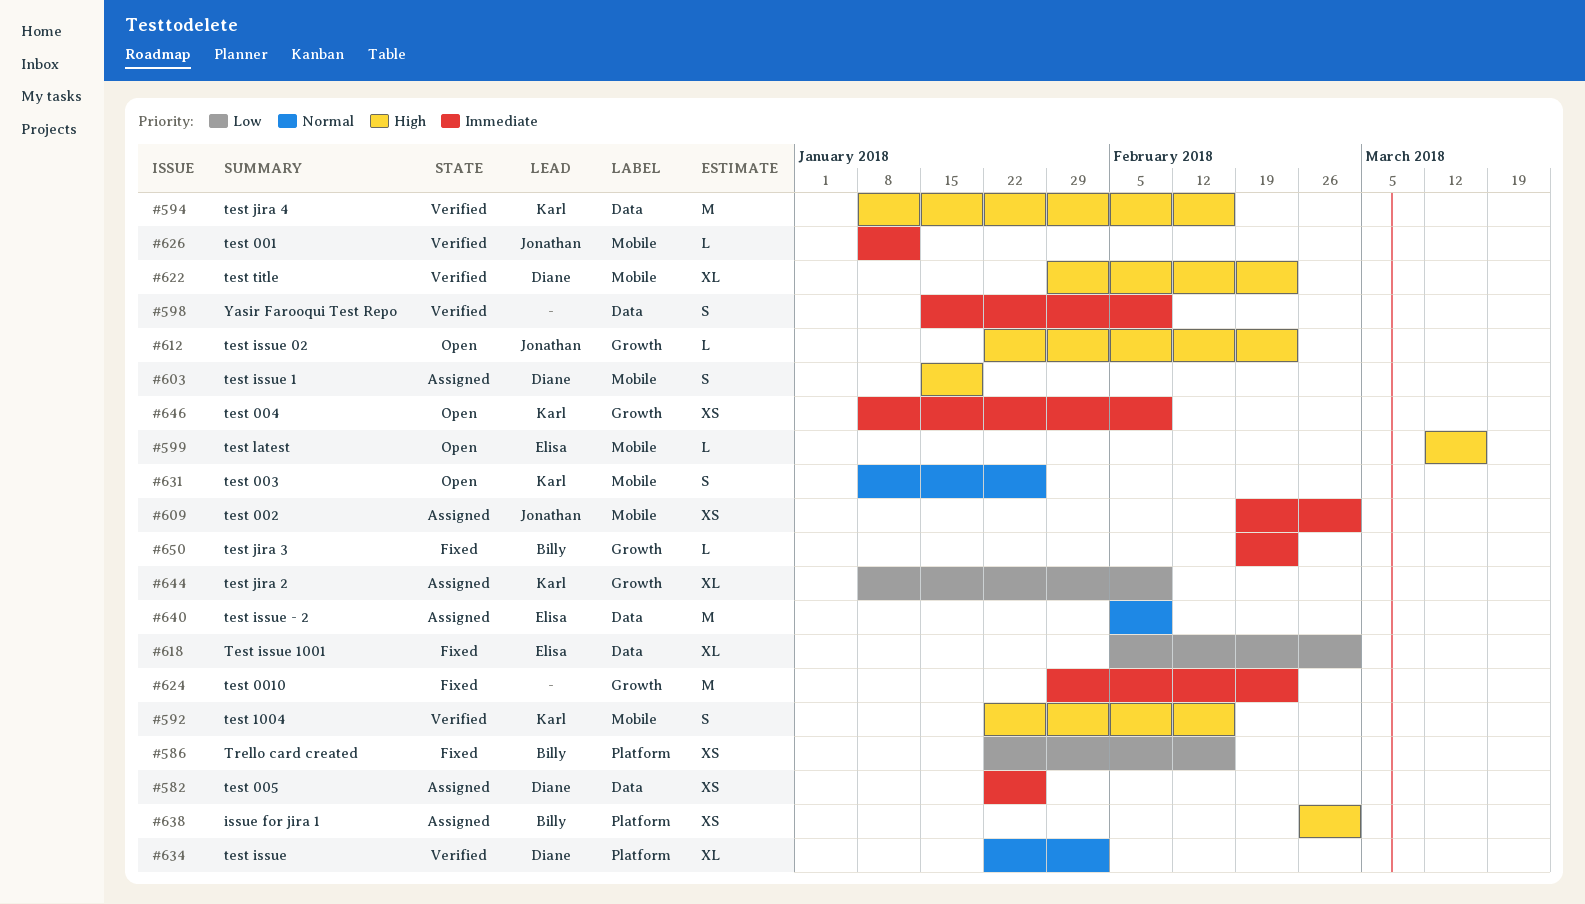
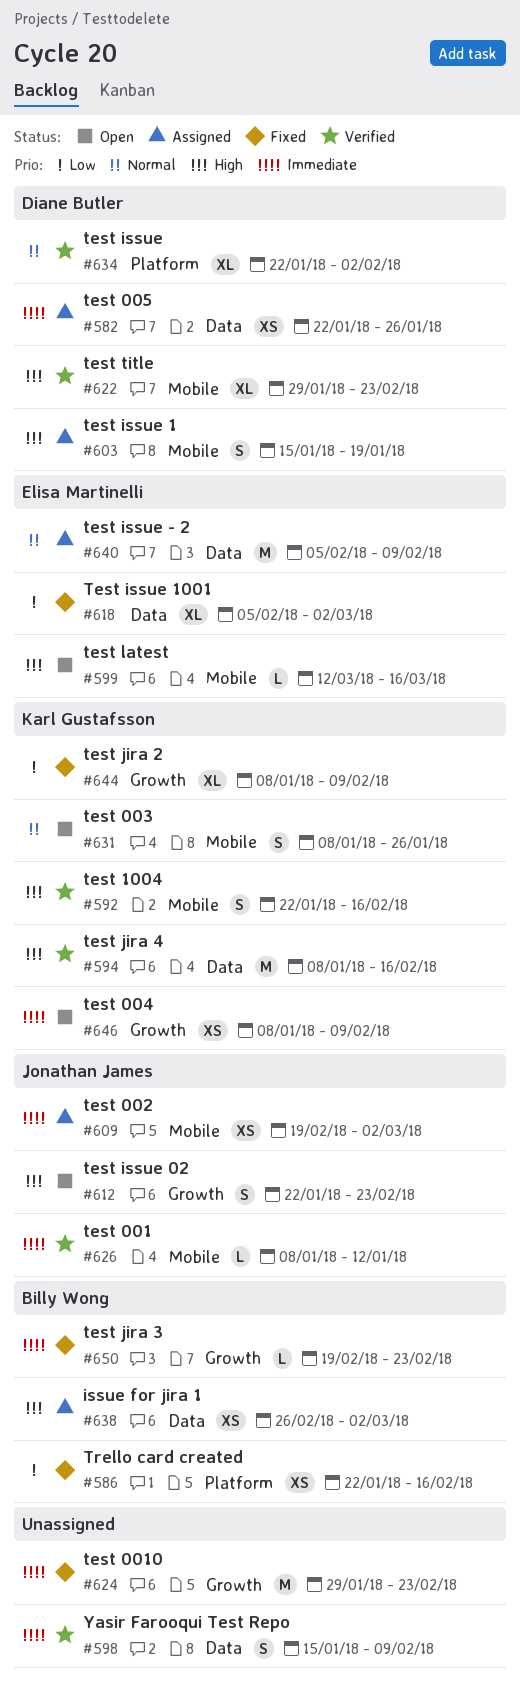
#612, estimate: L -> S
#638, label: Platform -> Data
#644, status: Assigned -> Fixed

